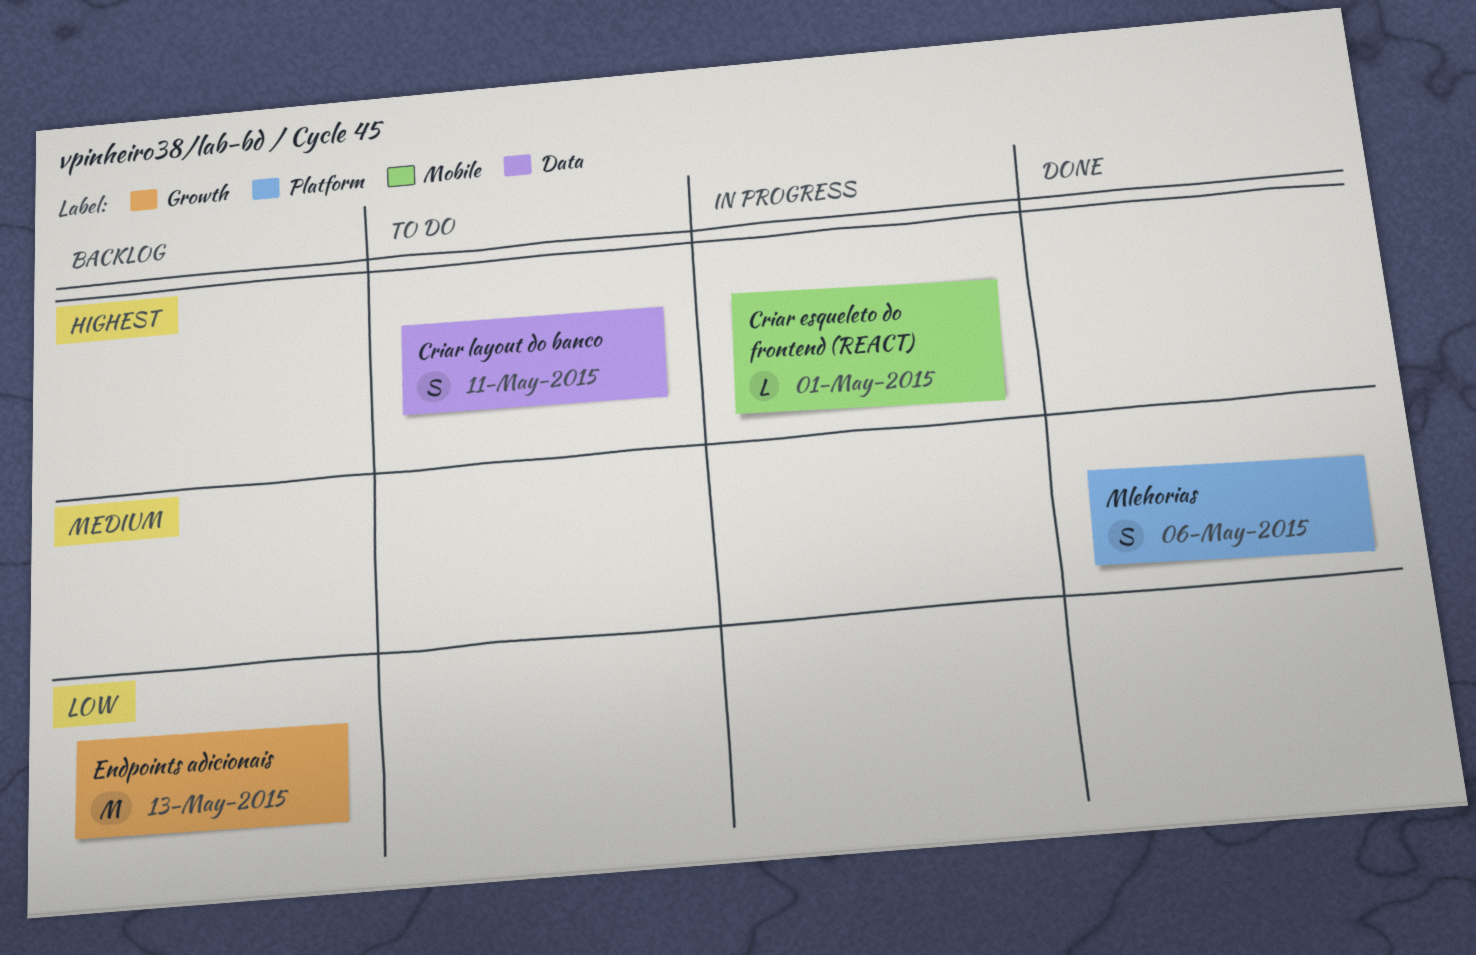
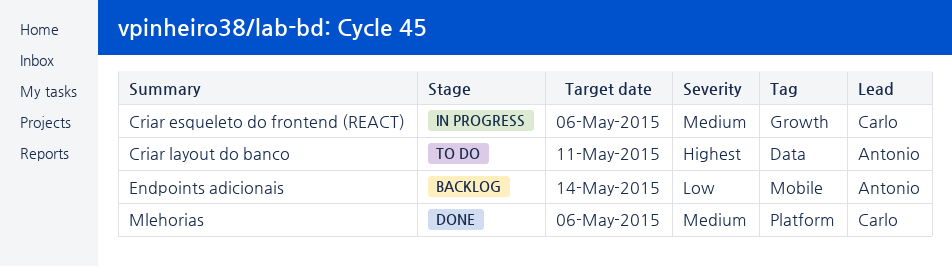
Criar esqueleto do frontend (REACT), priority: Highest -> Medium
Criar esqueleto do frontend (REACT), label: Mobile -> Growth
Criar esqueleto do frontend (REACT), due: May 1 -> May 6
Endpoints adicionais, label: Growth -> Mobile
Endpoints adicionais, due: May 13 -> May 14

